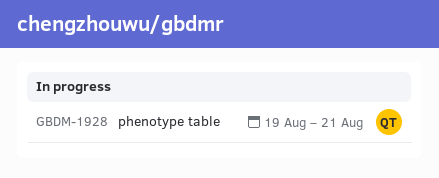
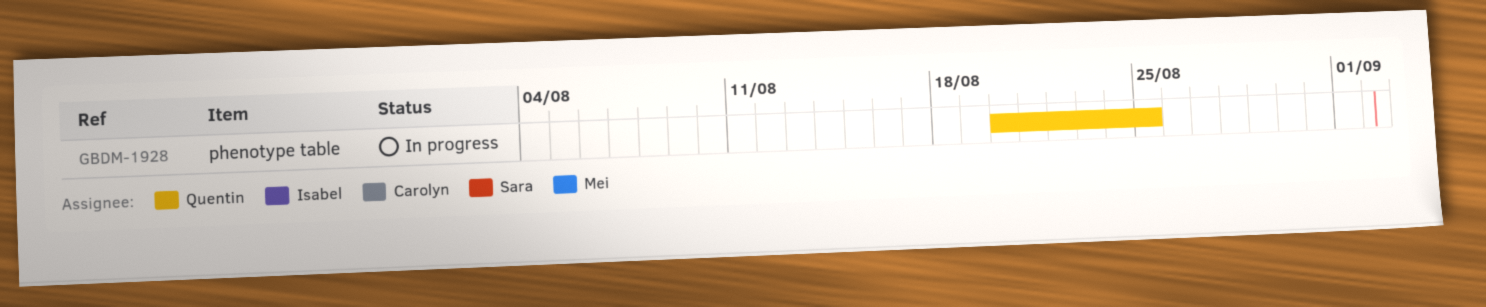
GBDM-1928, start: Aug 19 -> Aug 20
GBDM-1928, due: Aug 21 -> Aug 25

